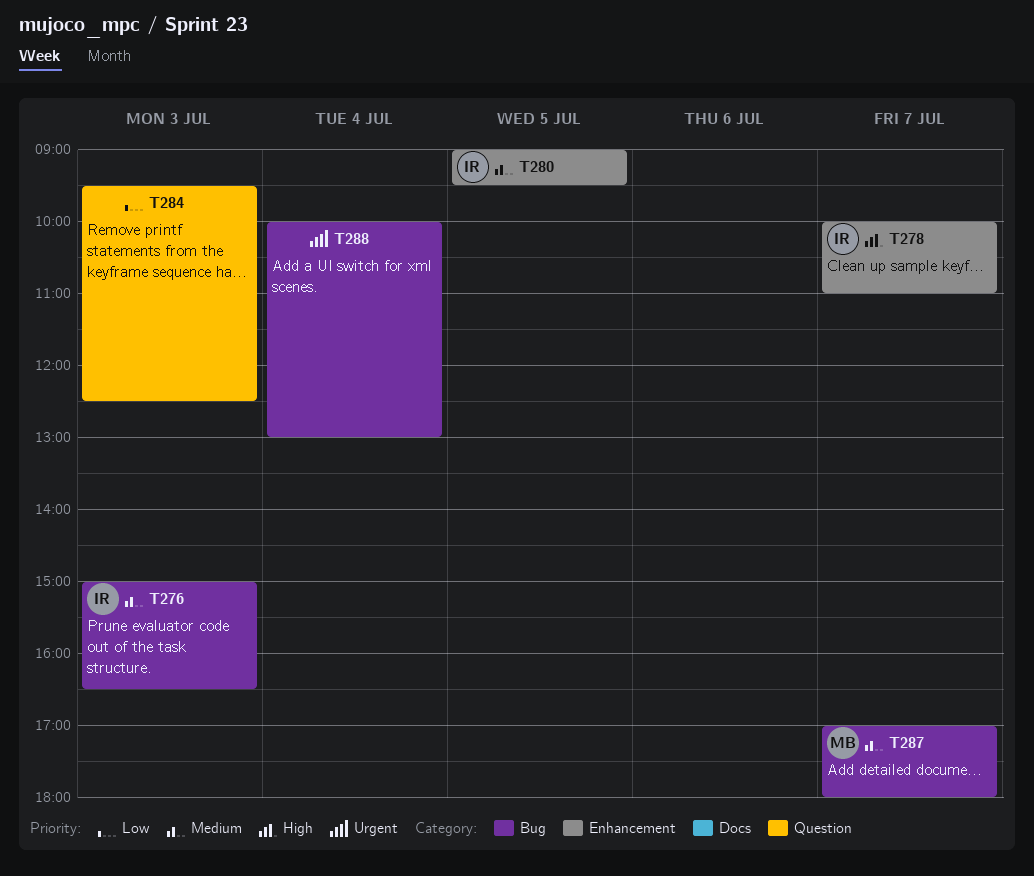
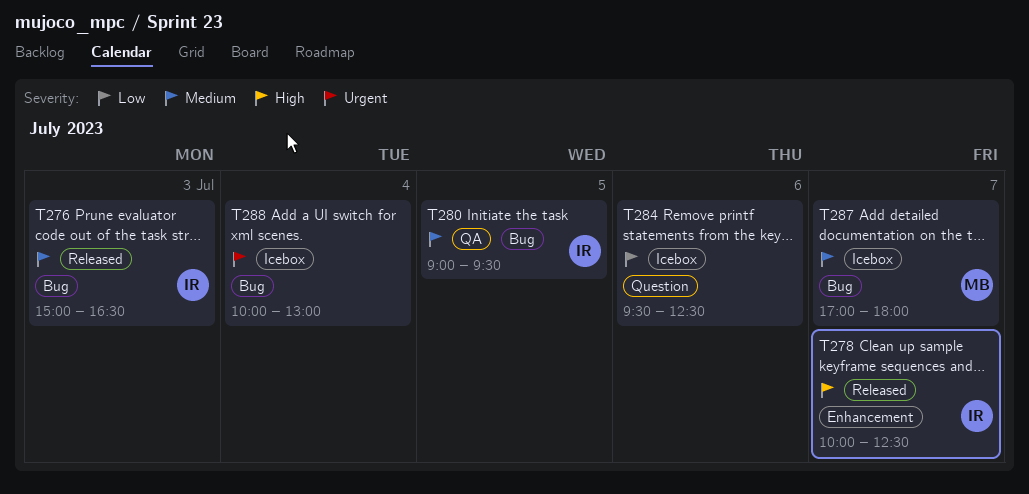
T278, ends: 11:00 -> 12:30
T280, label: Enhancement -> Bug
T284, day: Jul 3 -> Jul 6

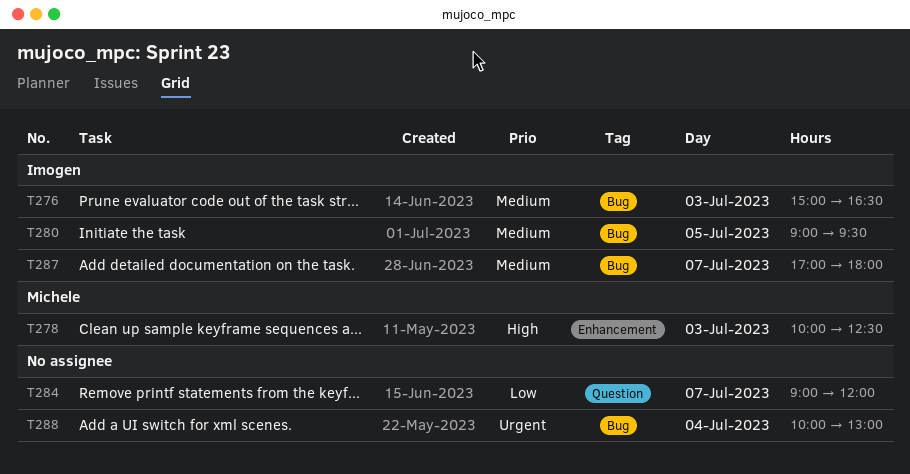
T278, owner: Imogen -> Michele
T278, day: Jul 7 -> Jul 3
T284, day: Jul 6 -> Jul 7
T284, begins: 09:30 -> 09:00
T284, ends: 12:30 -> 12:00
T287, owner: Michele -> Imogen

